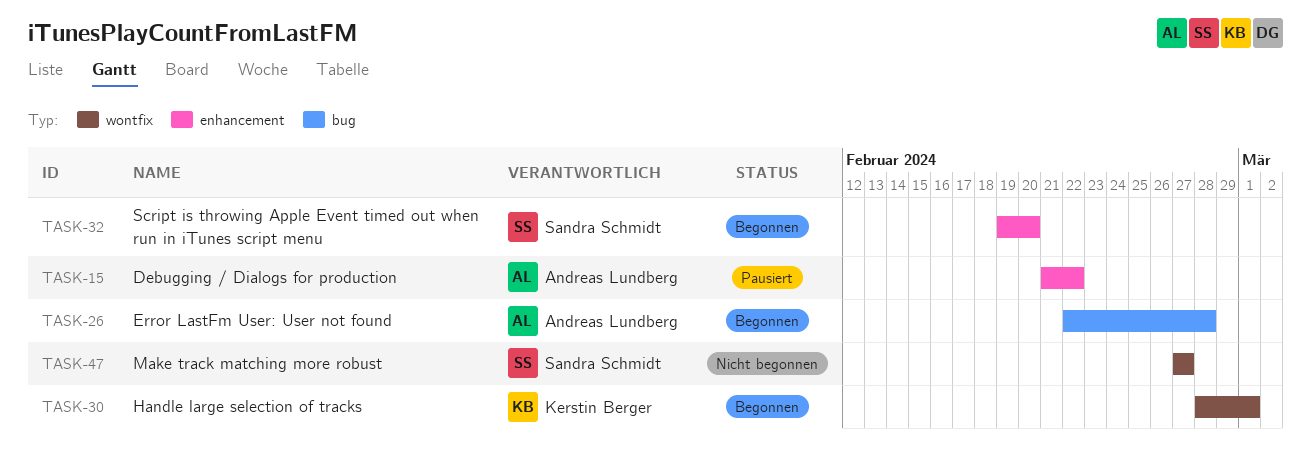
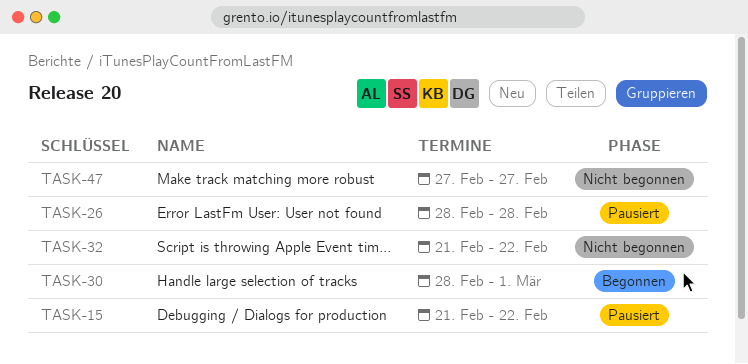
TASK-26, status: Begonnen -> Pausiert
TASK-26, start: Feb 22 -> Feb 28
TASK-32, status: Begonnen -> Nicht begonnen
TASK-32, start: Feb 19 -> Feb 21
TASK-32, due: Feb 20 -> Feb 22

